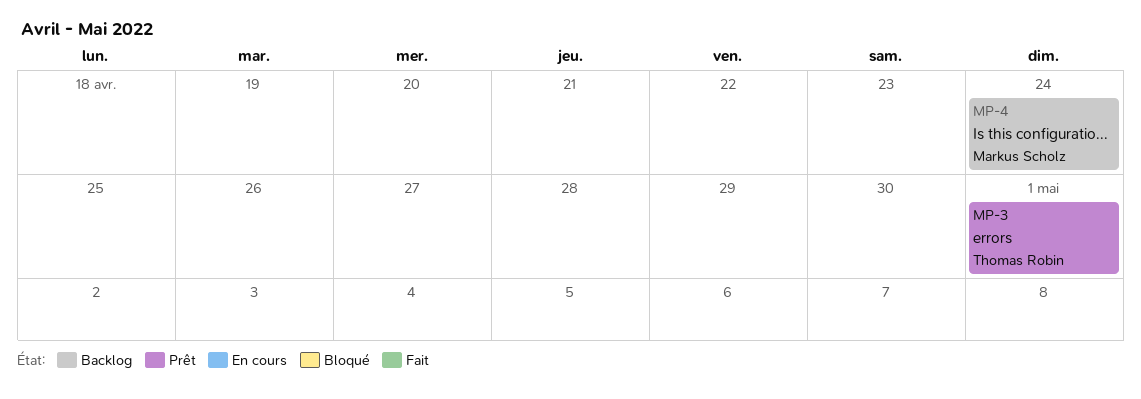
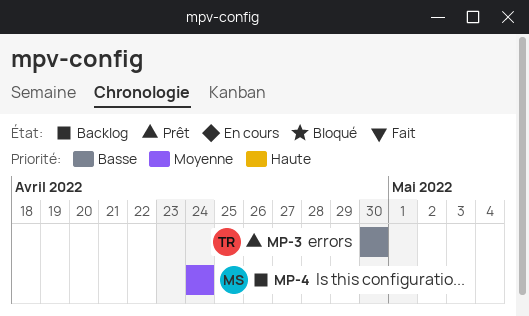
MP-3, due: May 1 -> Apr 30

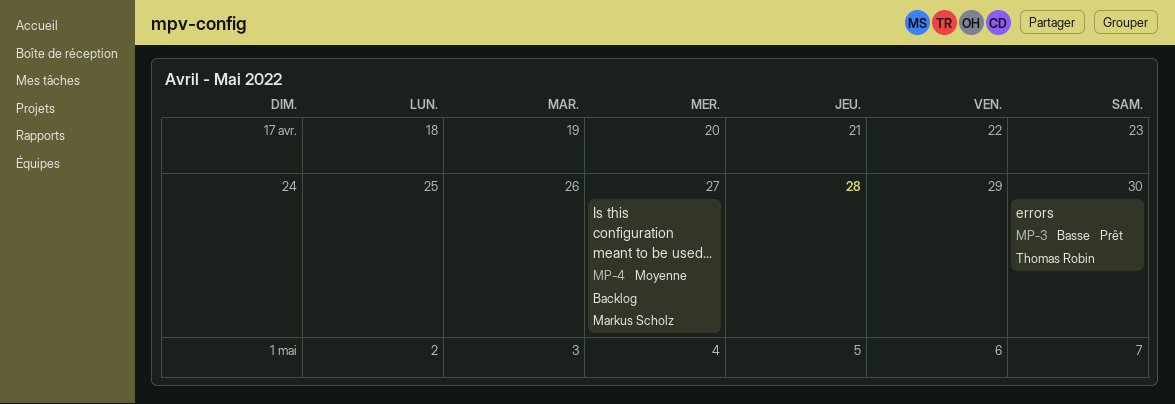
MP-4, due: Apr 24 -> Apr 27

